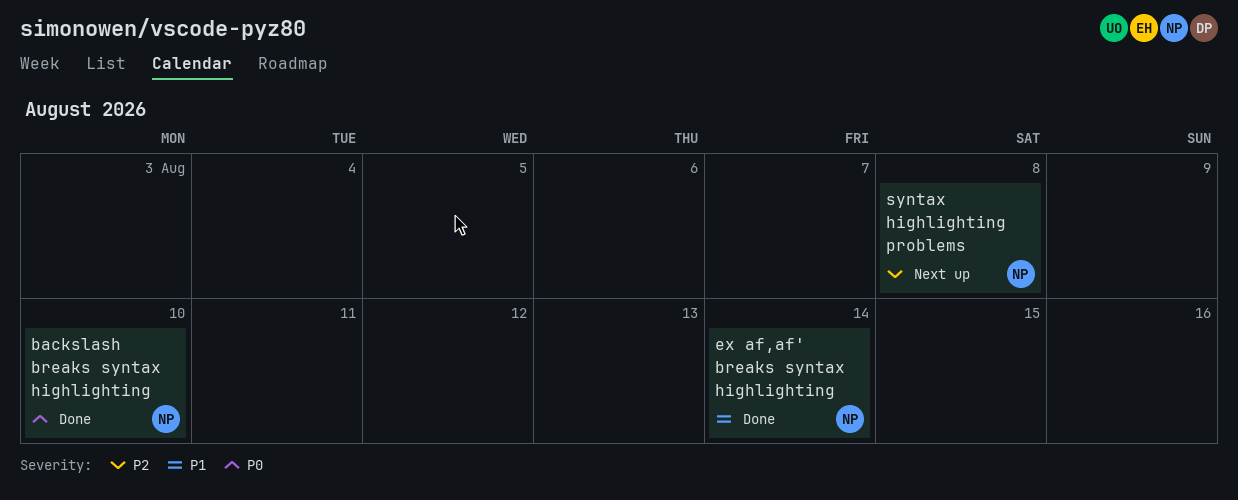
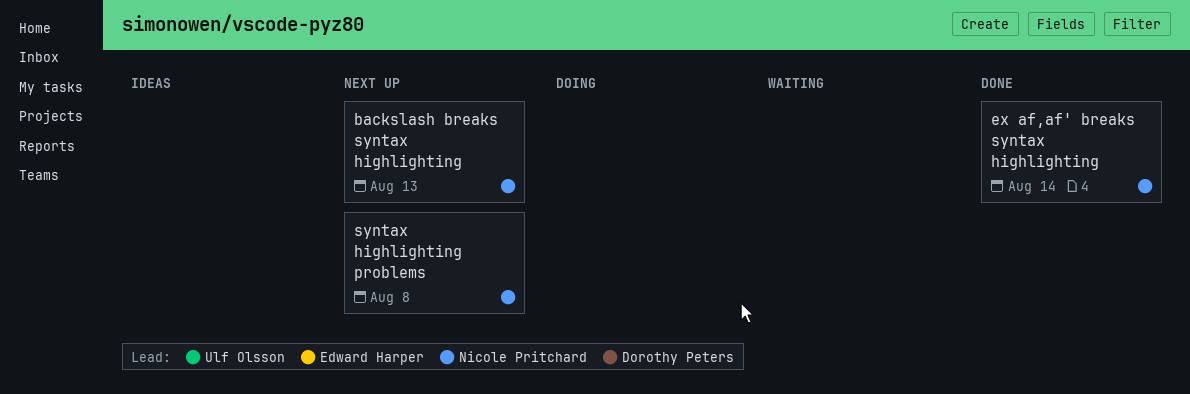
backslash breaks syntax highlighting, status: Done -> Next up
backslash breaks syntax highlighting, due: Aug 10 -> Aug 13

